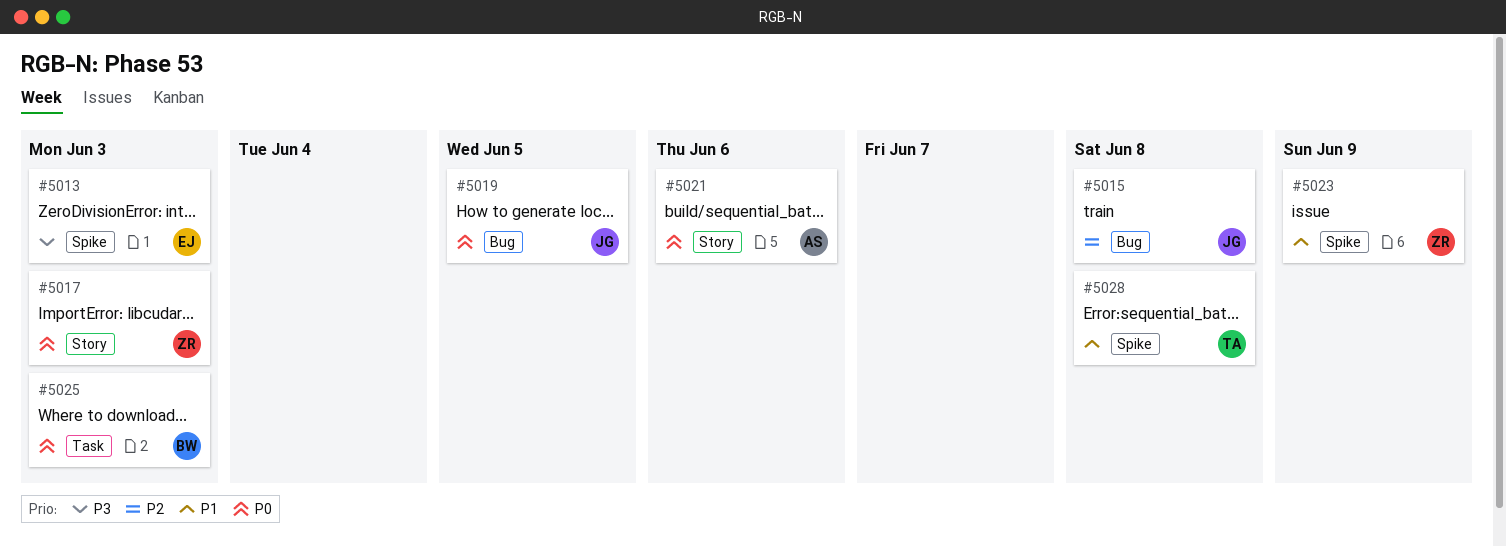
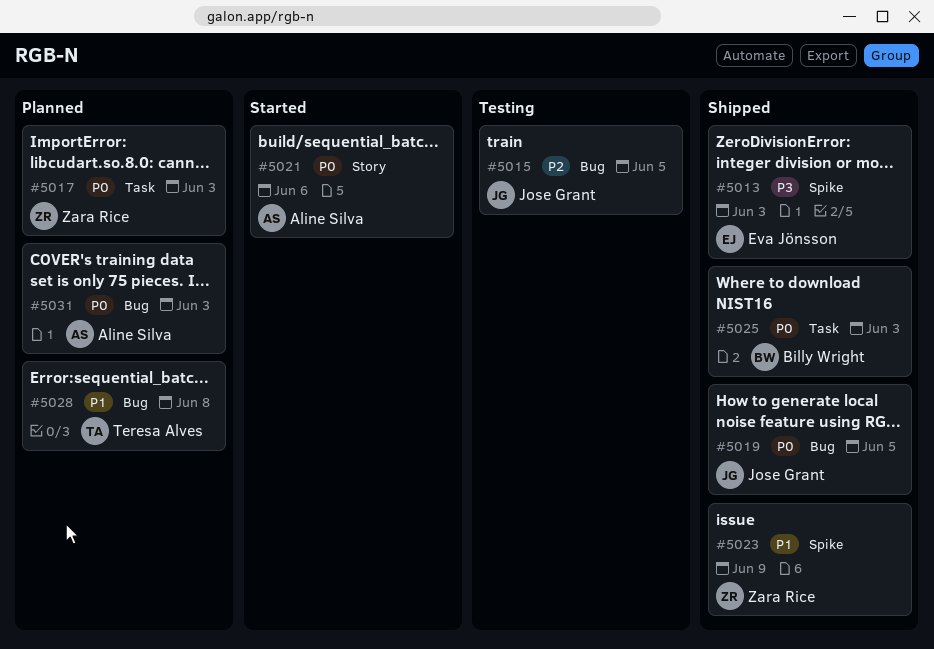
#5015, due: Jun 8 -> Jun 5
#5017, label: Story -> Task
#5028, label: Spike -> Bug
#5031: none -> present

